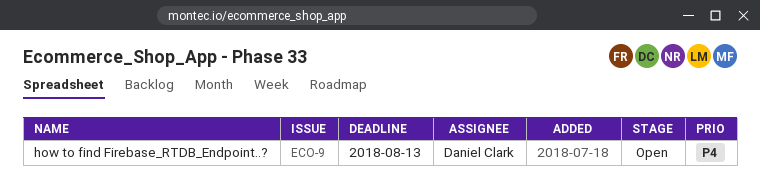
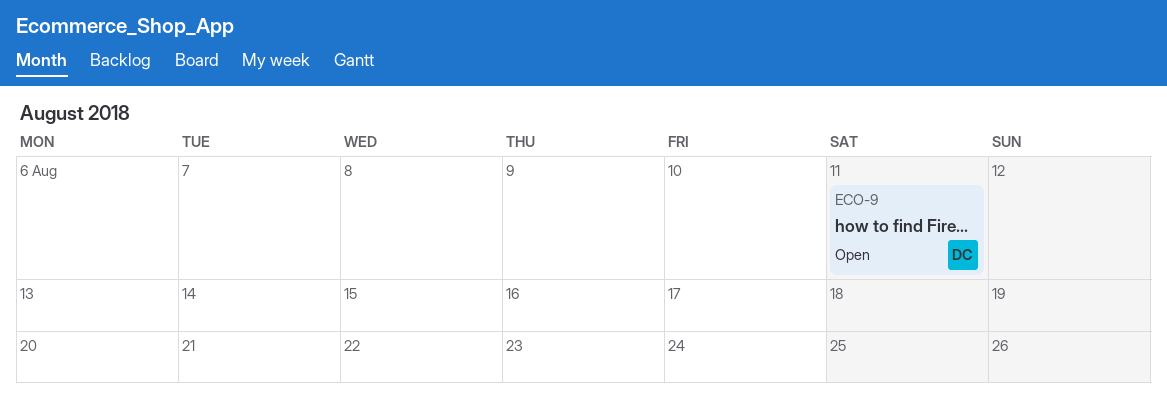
ECO-9, due: Aug 13 -> Aug 11

